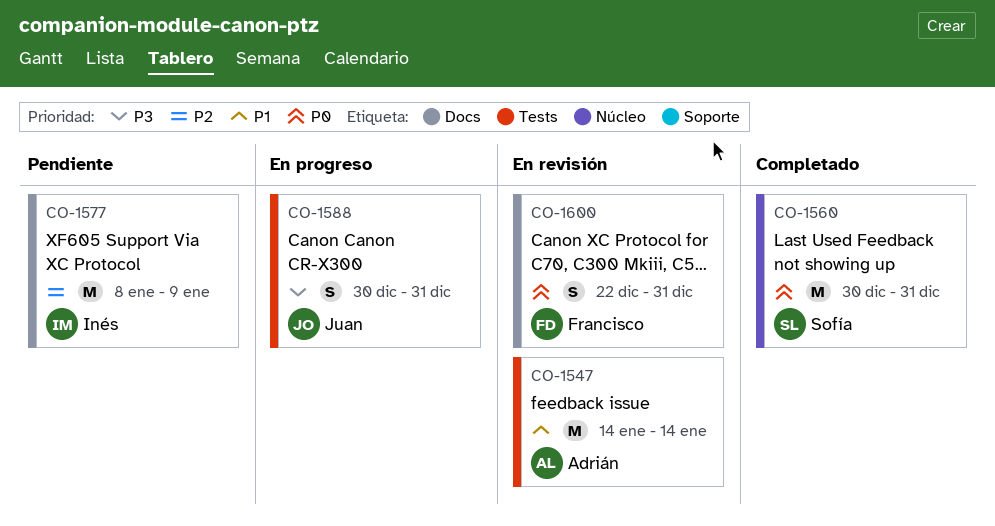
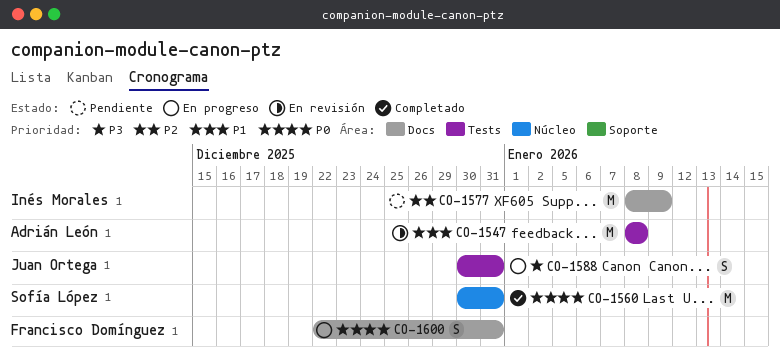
CO-1547, start: Jan 14 -> Jan 8
CO-1547, due: Jan 14 -> Jan 8
CO-1600, status: En revisión -> En progreso

